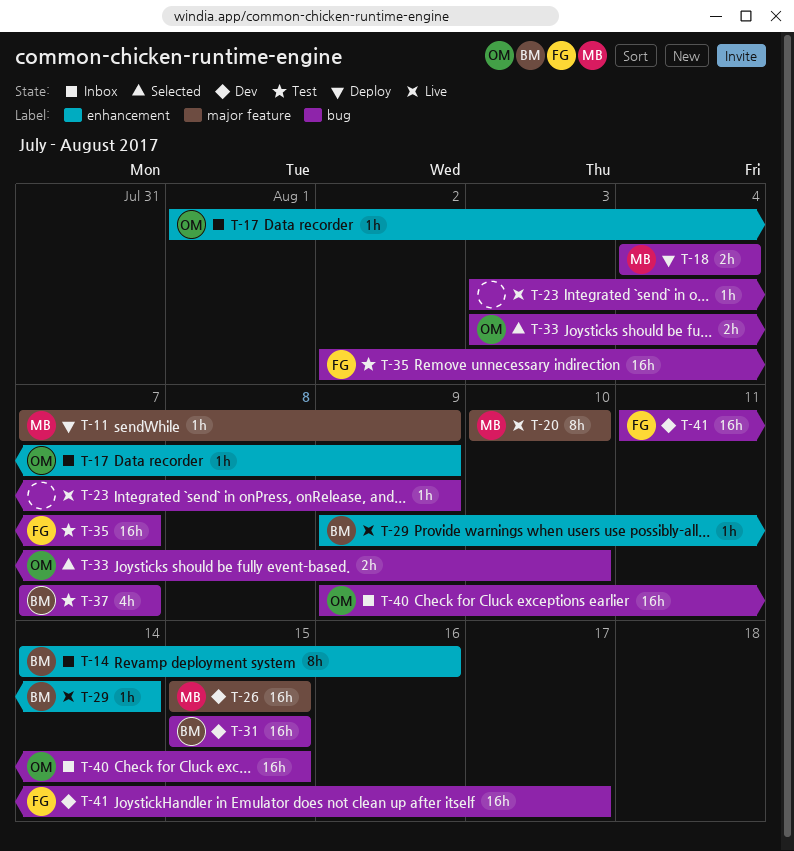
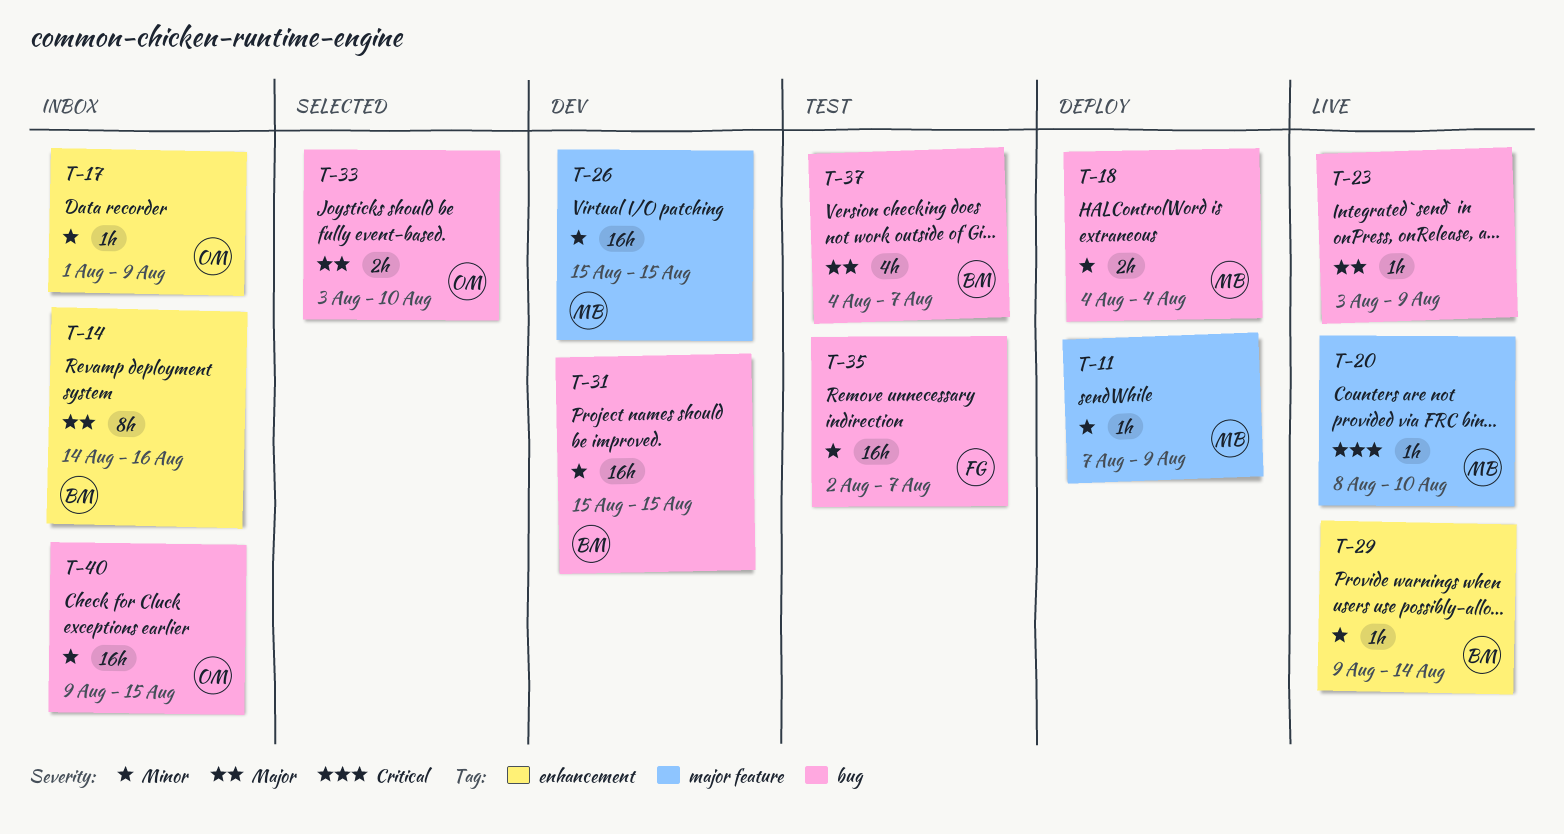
T-20, estimate: 8h -> 1h
T-20, start: Aug 10 -> Aug 8
T-37, start: Aug 7 -> Aug 4
T-41: present -> none

